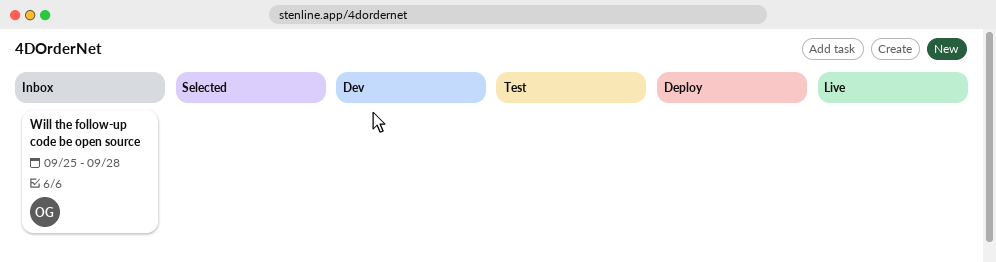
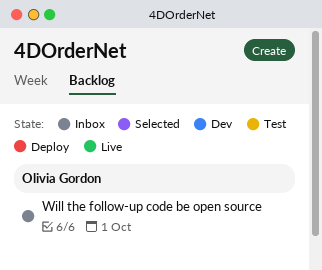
Will the follow-up code be open source, due: Sep 28 -> Oct 1

